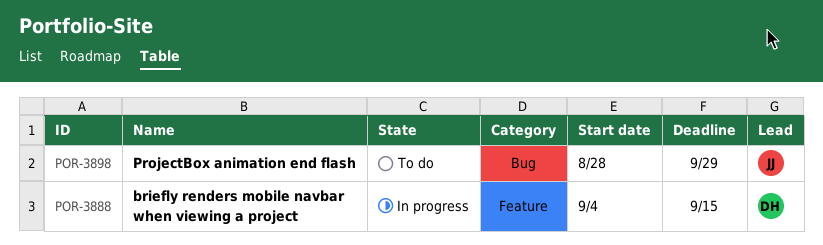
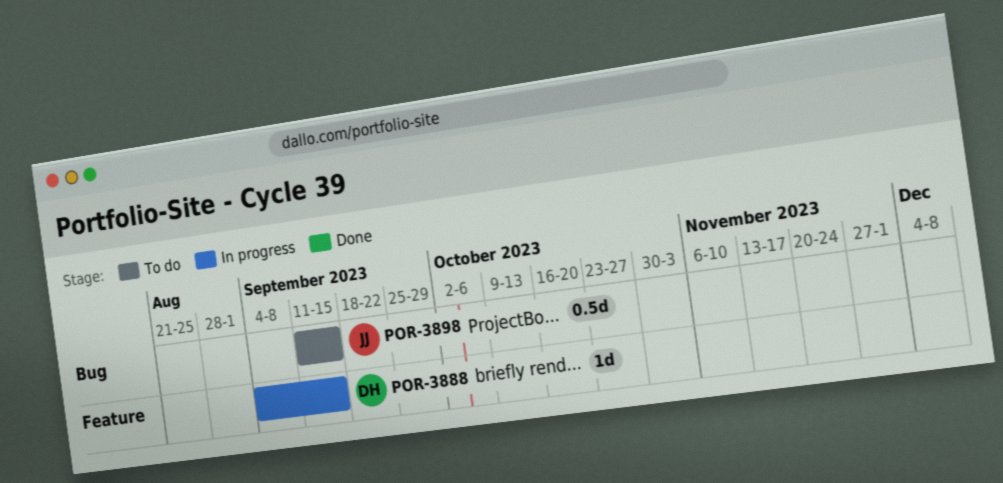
POR-3898, start: Aug 28 -> Sep 11
POR-3898, due: Sep 29 -> Sep 15

